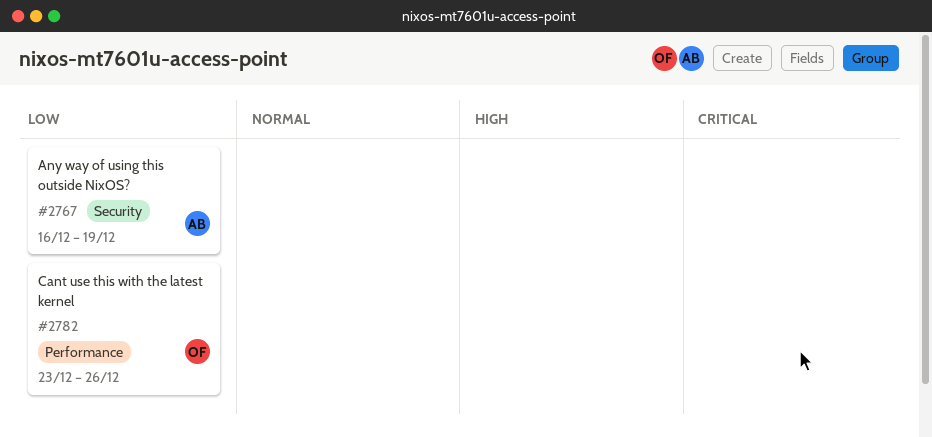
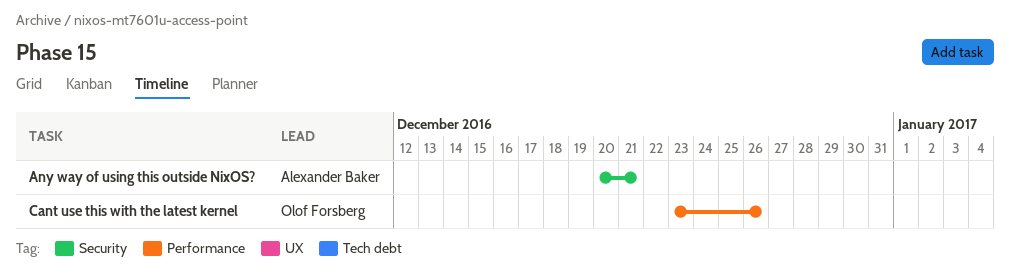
Any way of using this outside NixOS?, start: Dec 16 -> Dec 20
Any way of using this outside NixOS?, due: Dec 19 -> Dec 21

